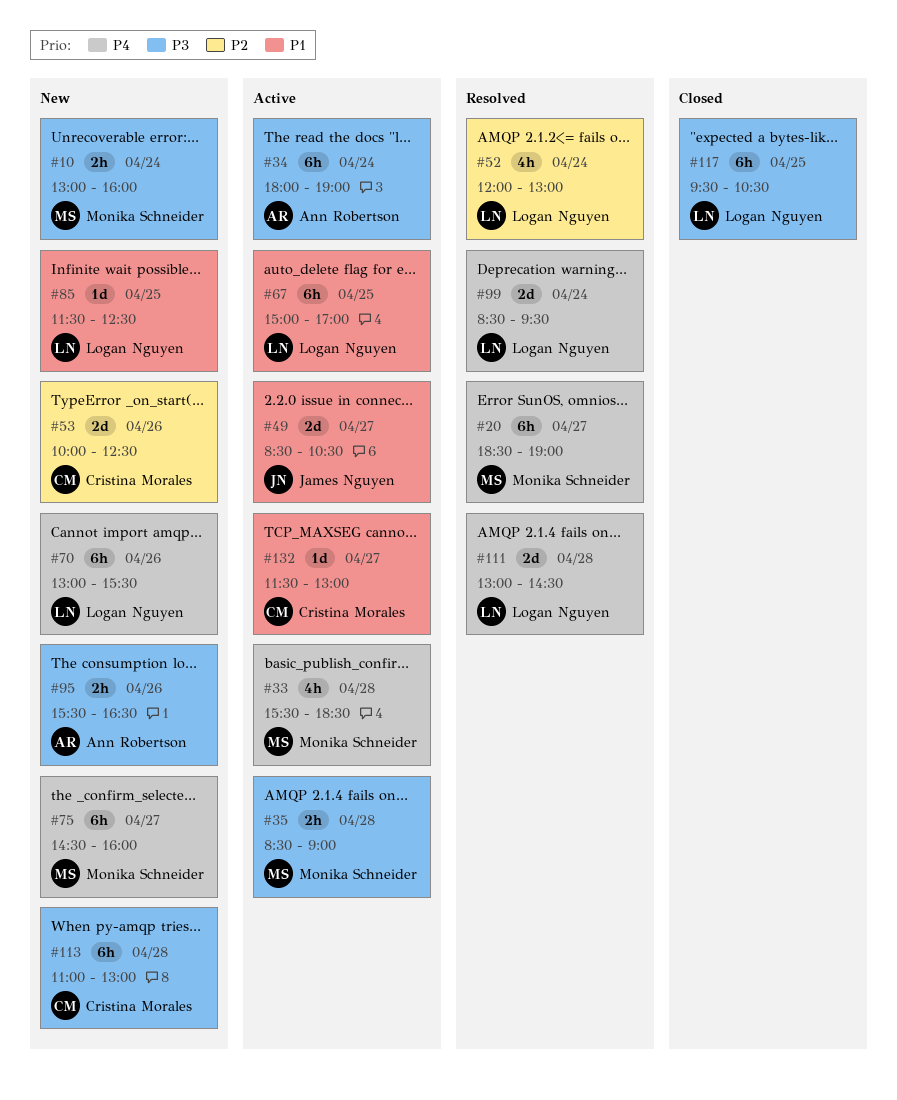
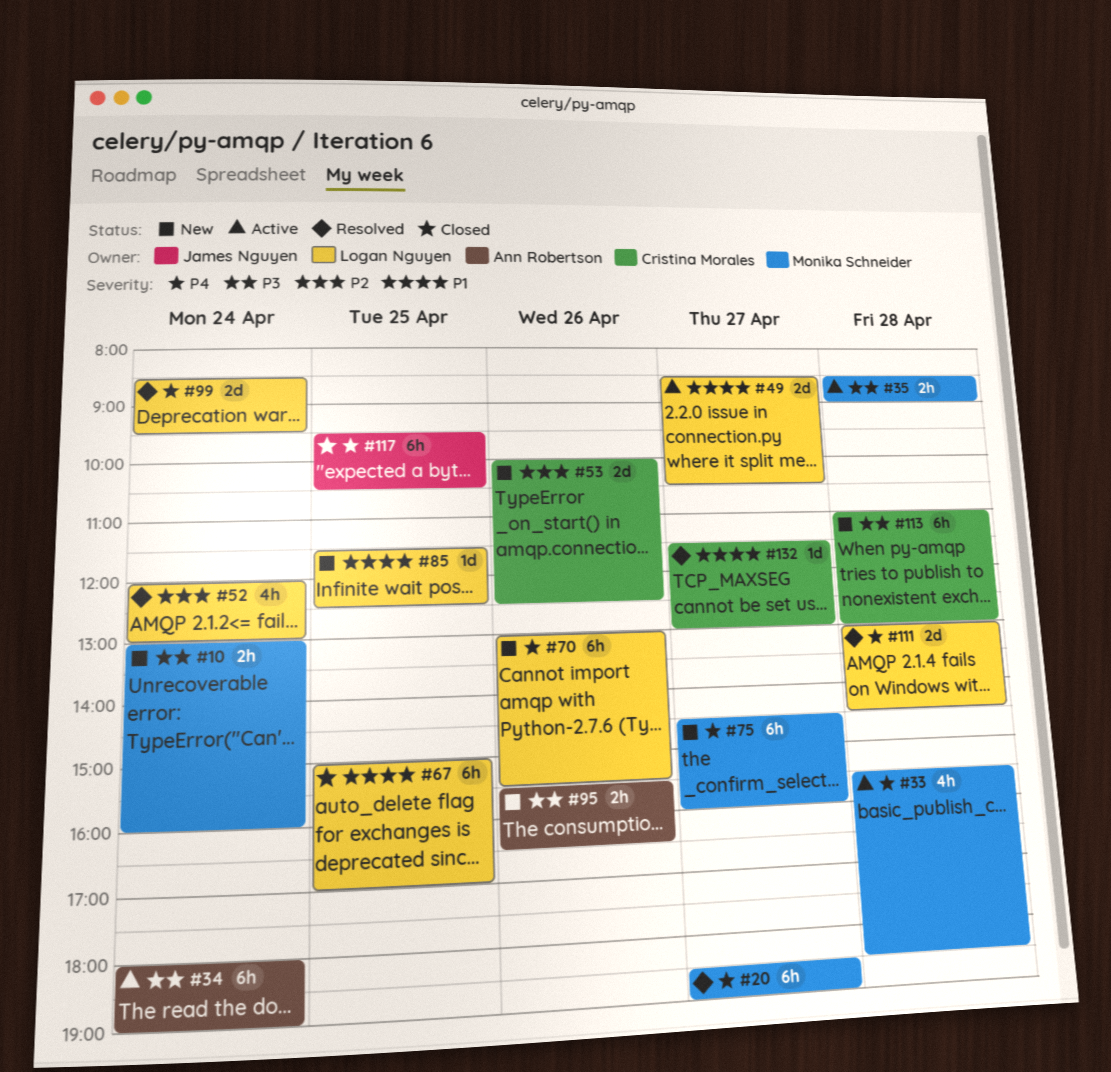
#49, owner: James Nguyen -> Logan Nguyen
#67, status: Active -> Closed
#117, owner: Logan Nguyen -> James Nguyen
#117, priority: P3 -> P4
#132, status: Active -> Resolved

